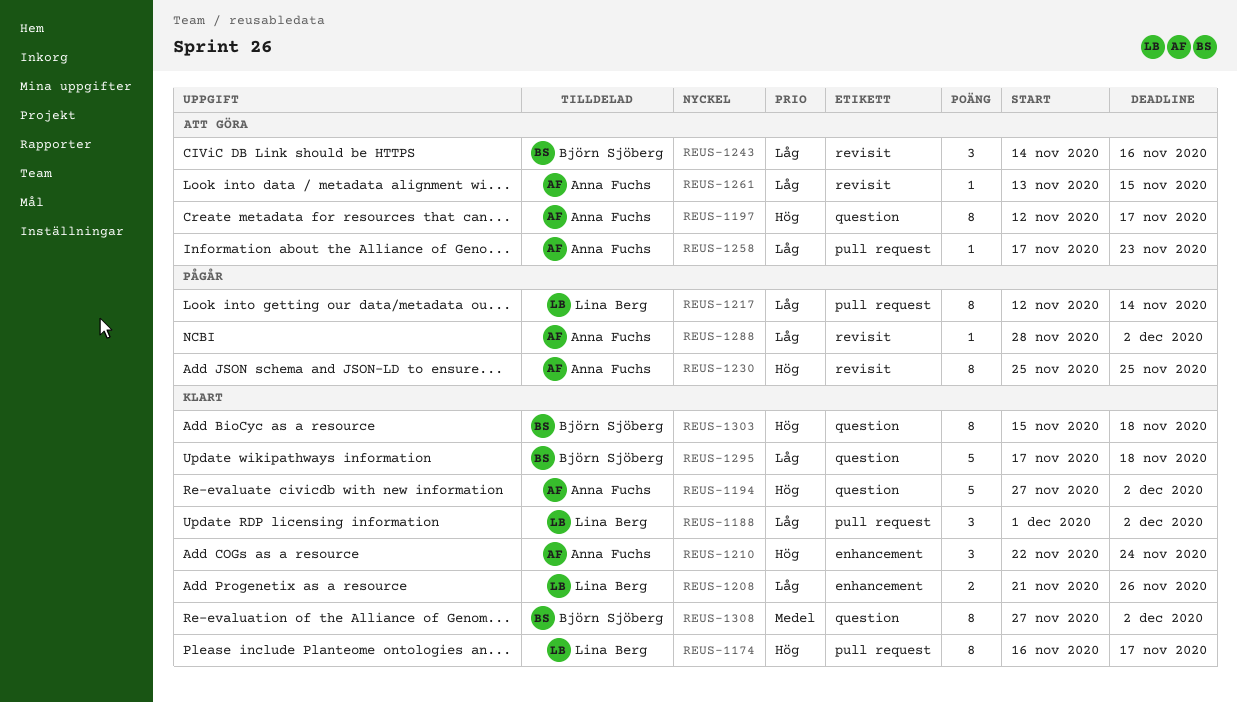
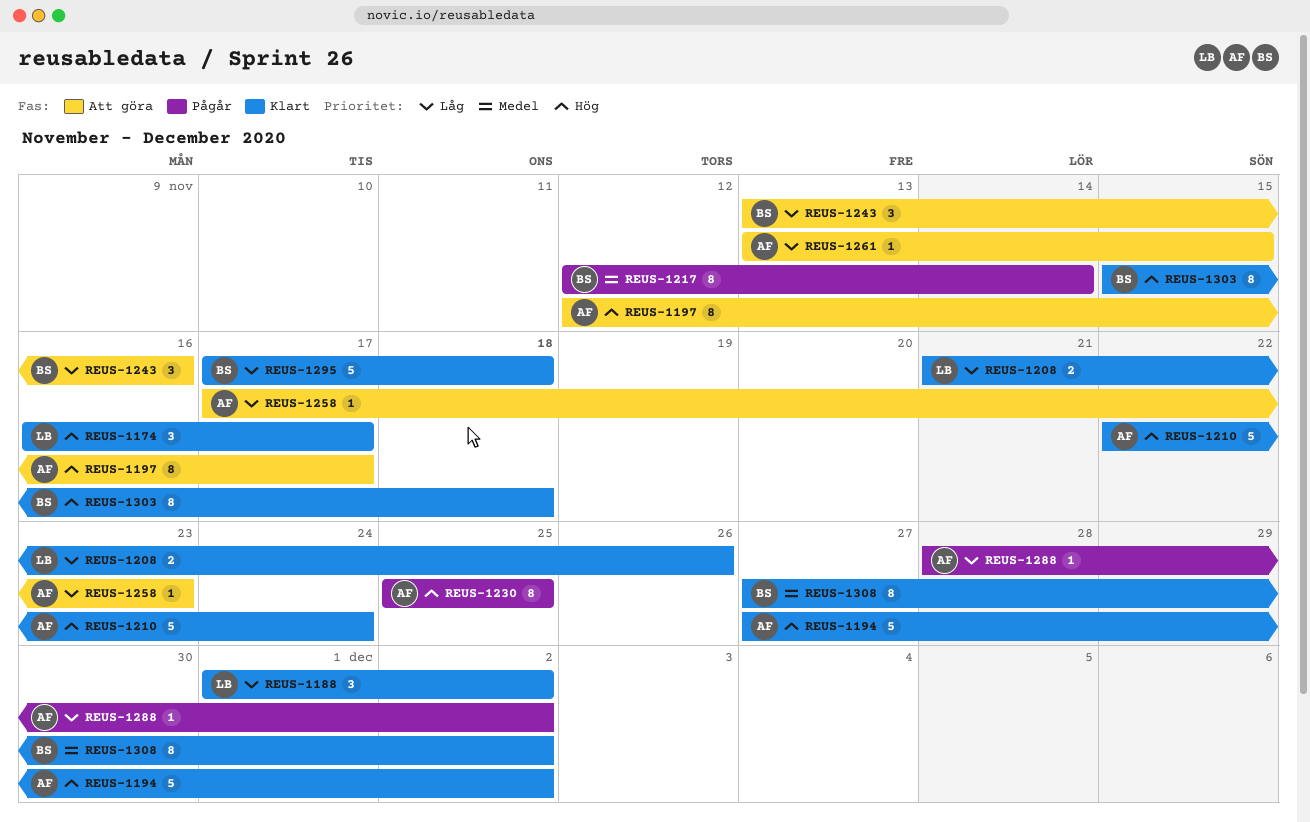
REUS-1174, estimate: 8 -> 3
REUS-1210, estimate: 3 -> 5
REUS-1217, owner: Lina Berg -> Björn Sjöberg
REUS-1217, priority: Låg -> Medel
REUS-1243, start: Nov 14 -> Nov 13

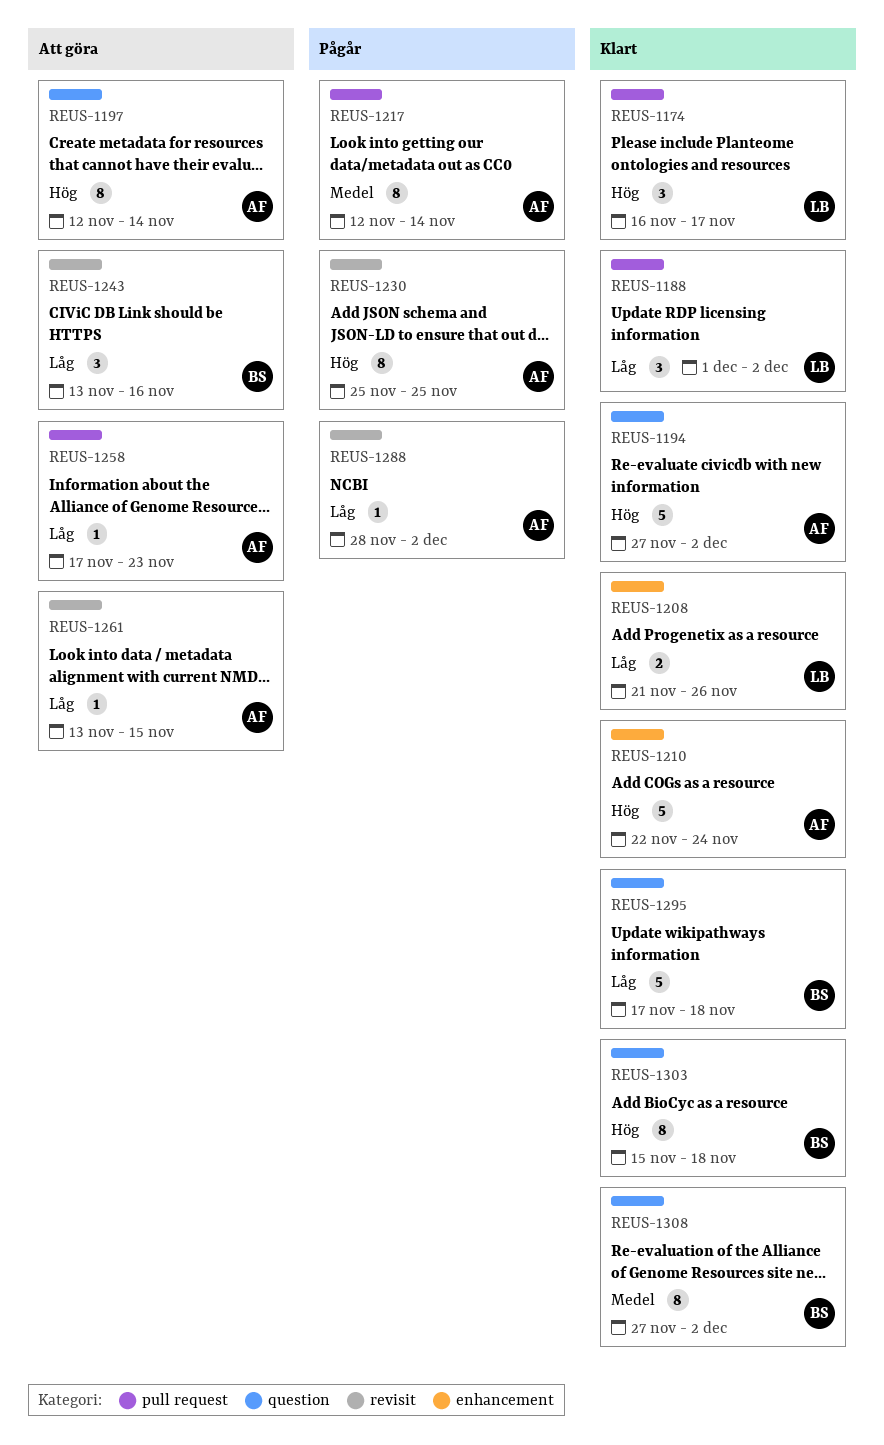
REUS-1197, due: Nov 17 -> Nov 14
REUS-1217, owner: BS -> AF

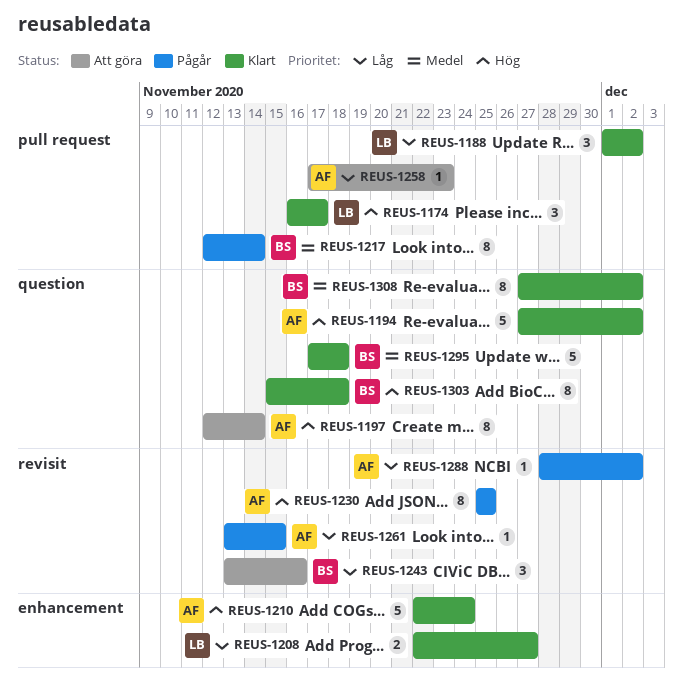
REUS-1208, start: Nov 21 -> Nov 22
REUS-1208, due: Nov 26 -> Nov 27
REUS-1217, owner: AF -> BS
REUS-1261, status: Att göra -> Pågår
REUS-1295, priority: Låg -> Medel

